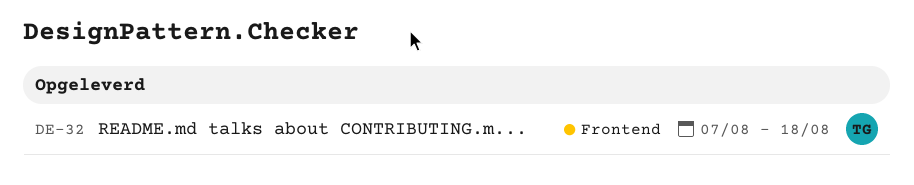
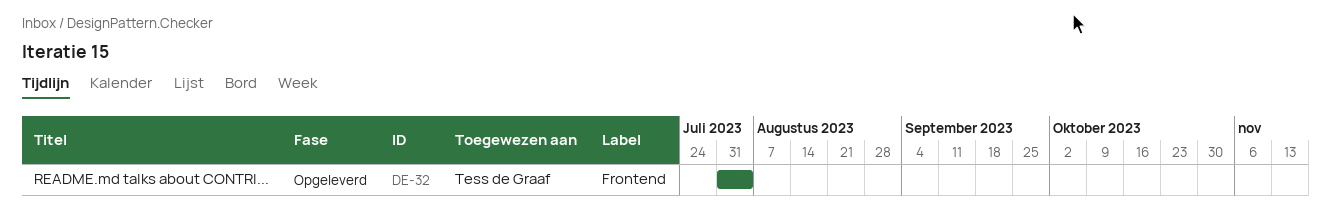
DE-32, start: Aug 7 -> Jul 31
DE-32, due: Aug 18 -> Aug 4

